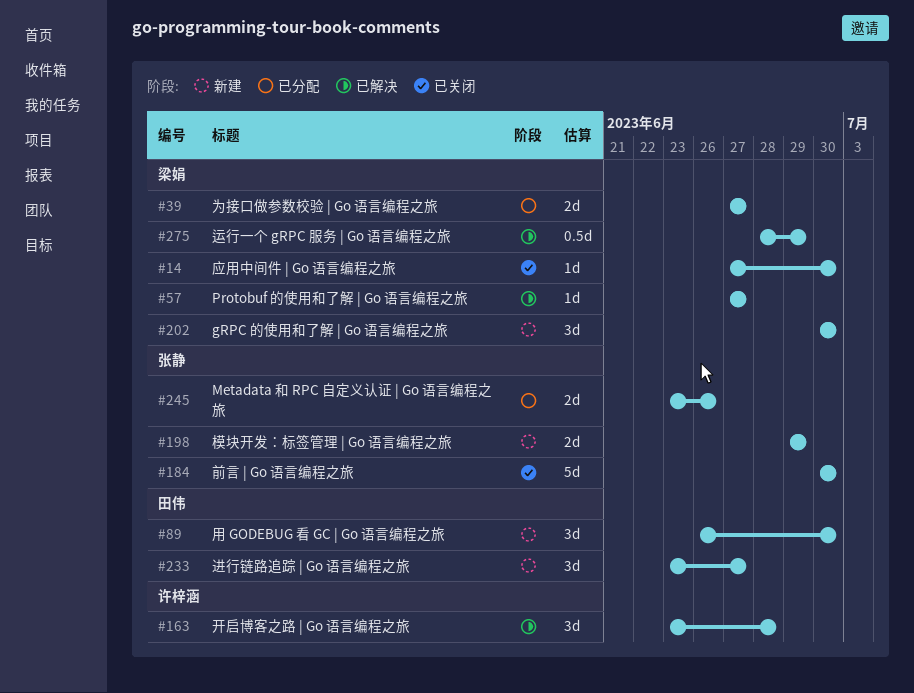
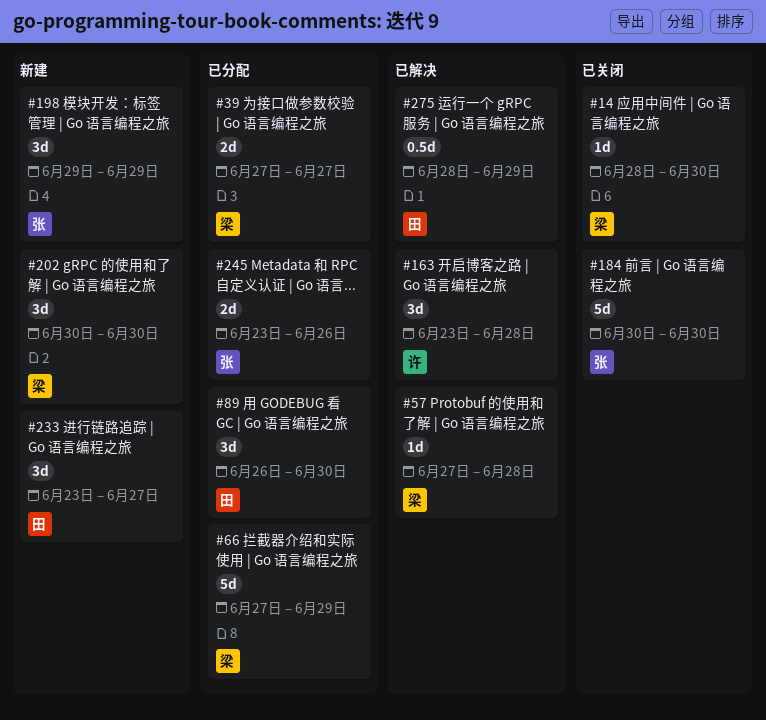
#14, start: Jun 27 -> Jun 28
#57, due: Jun 27 -> Jun 28
#66: none -> present
#89, status: 新建 -> 已分配
#198, estimate: 2d -> 3d
#275, owner: 梁娟 -> 田伟

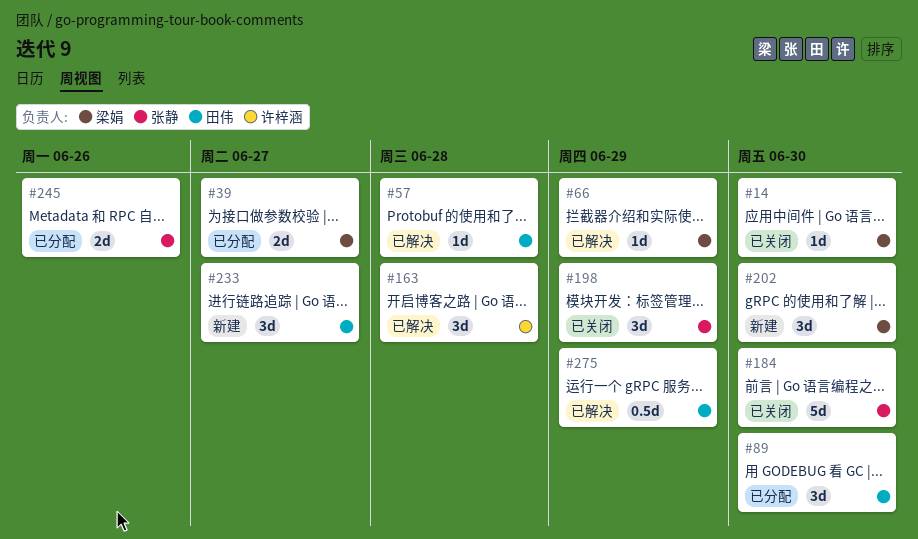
#57, owner: 梁娟 -> 田伟
#66, status: 已分配 -> 已解决
#66, estimate: 5d -> 1d
#198, status: 新建 -> 已关闭

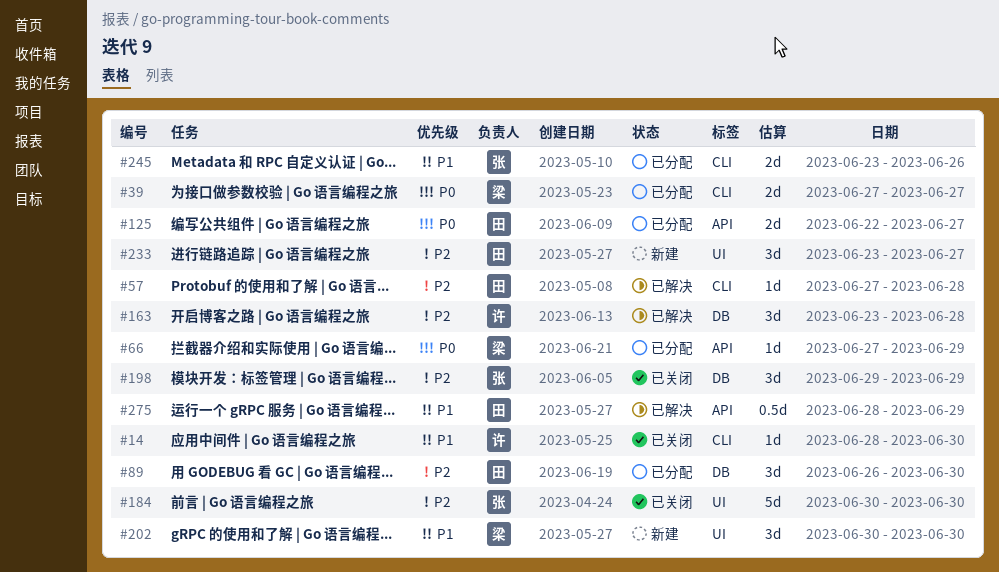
#14, owner: 梁娟 -> 许梓涵
#66, status: 已解决 -> 已分配
#125: none -> present

